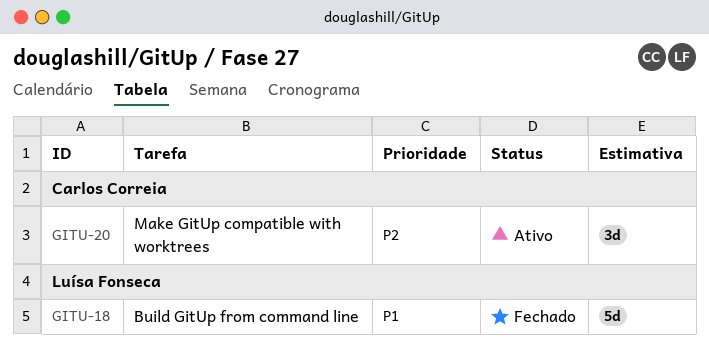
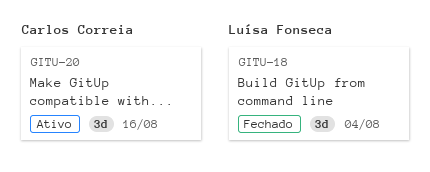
GITU-18, estimate: 5d -> 3d

